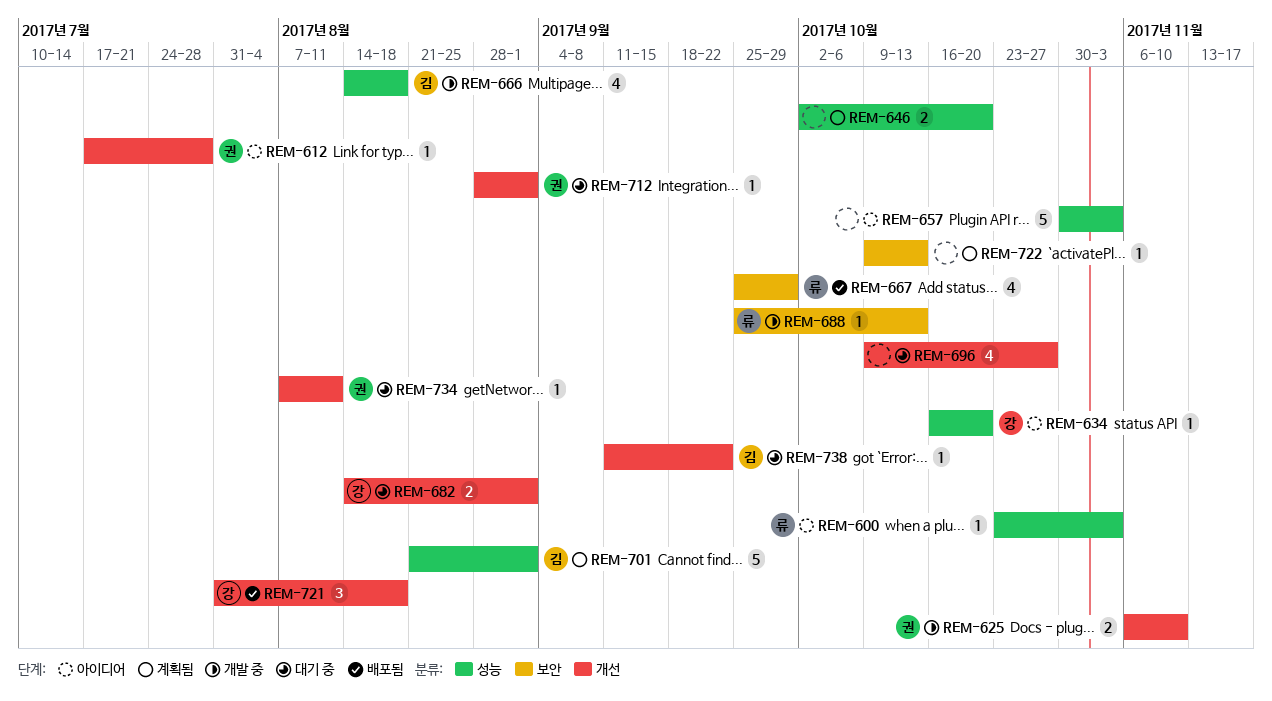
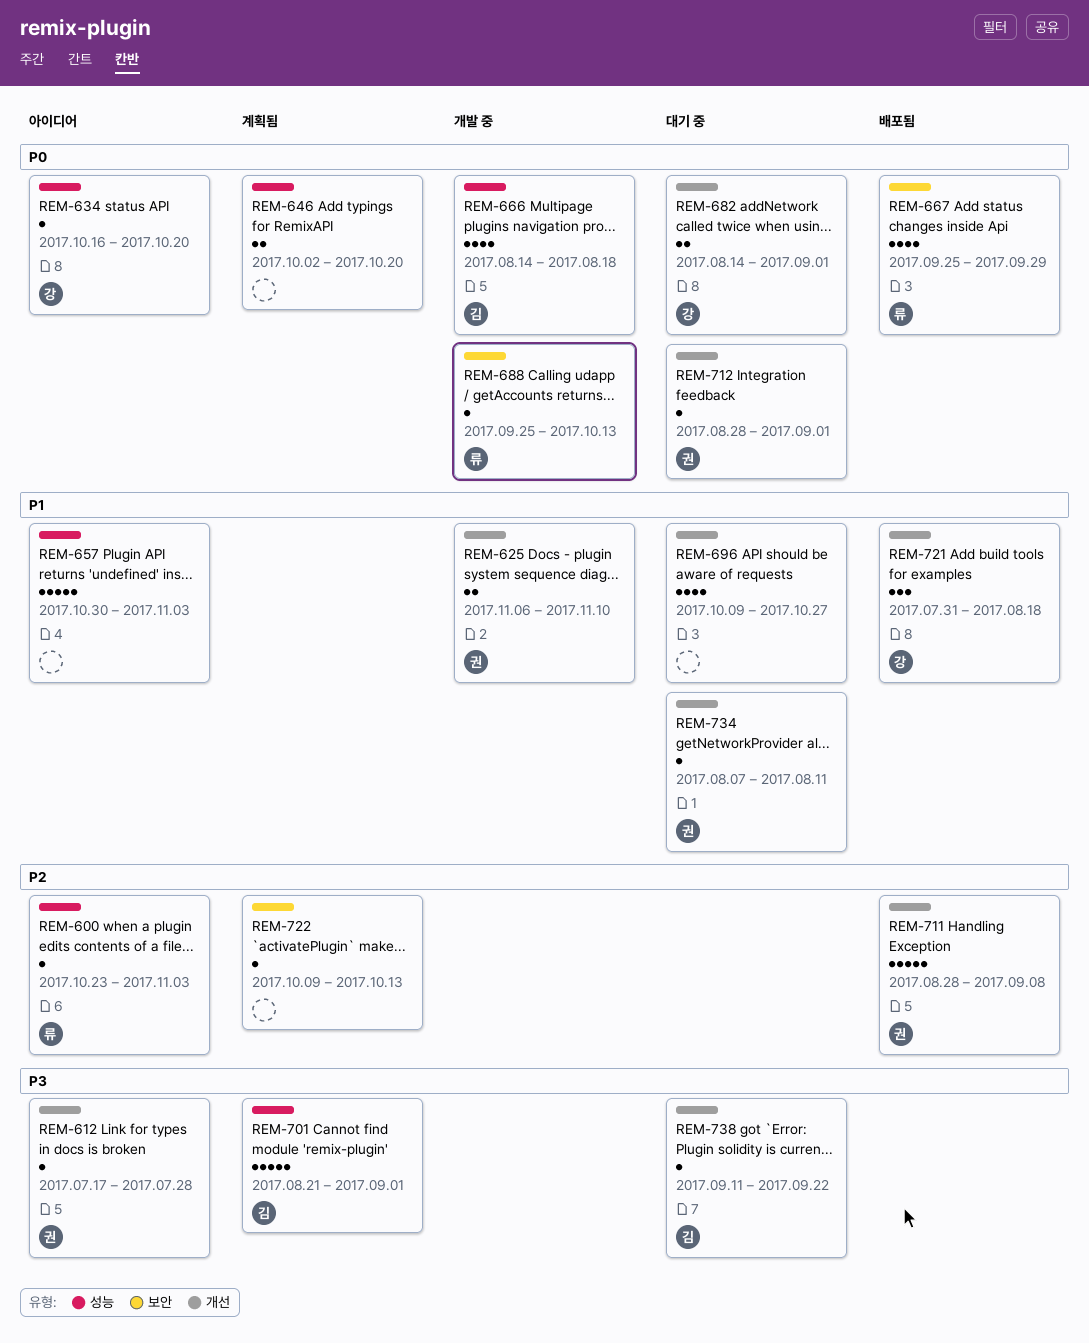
REM-711: none -> present

